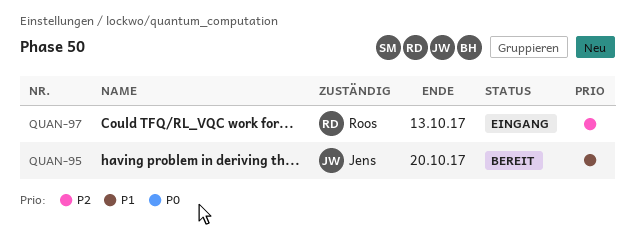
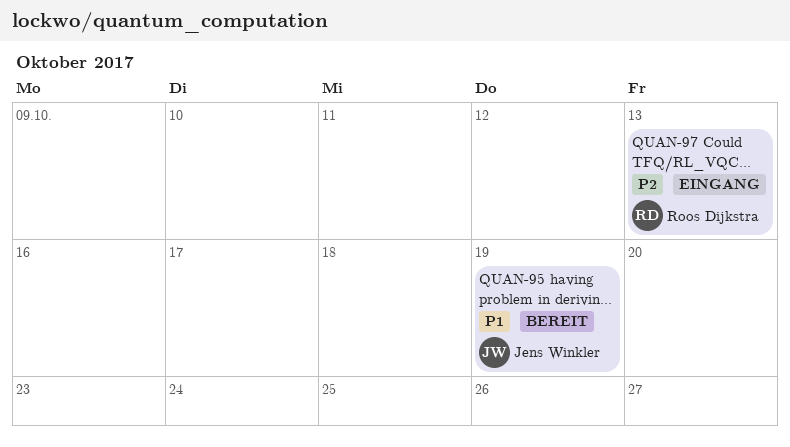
QUAN-95, due: Oct 20 -> Oct 19

